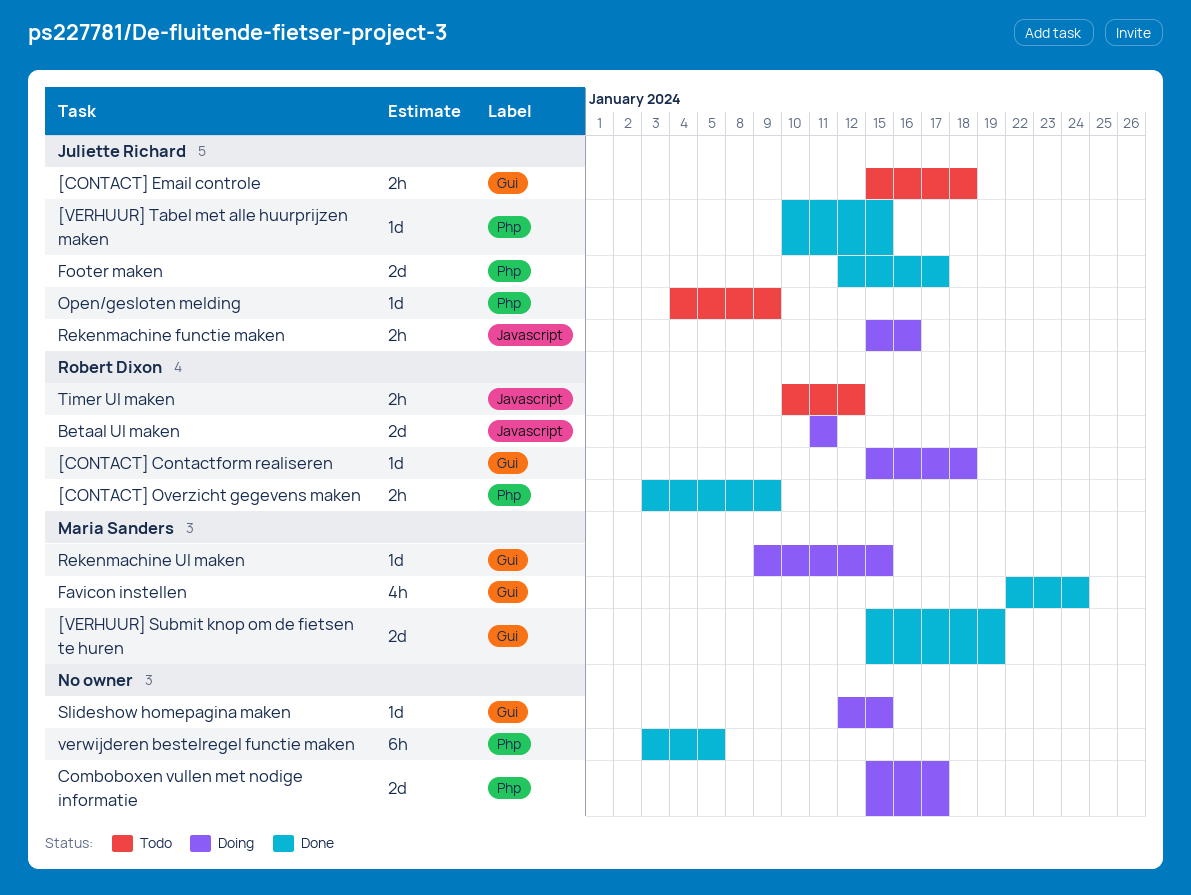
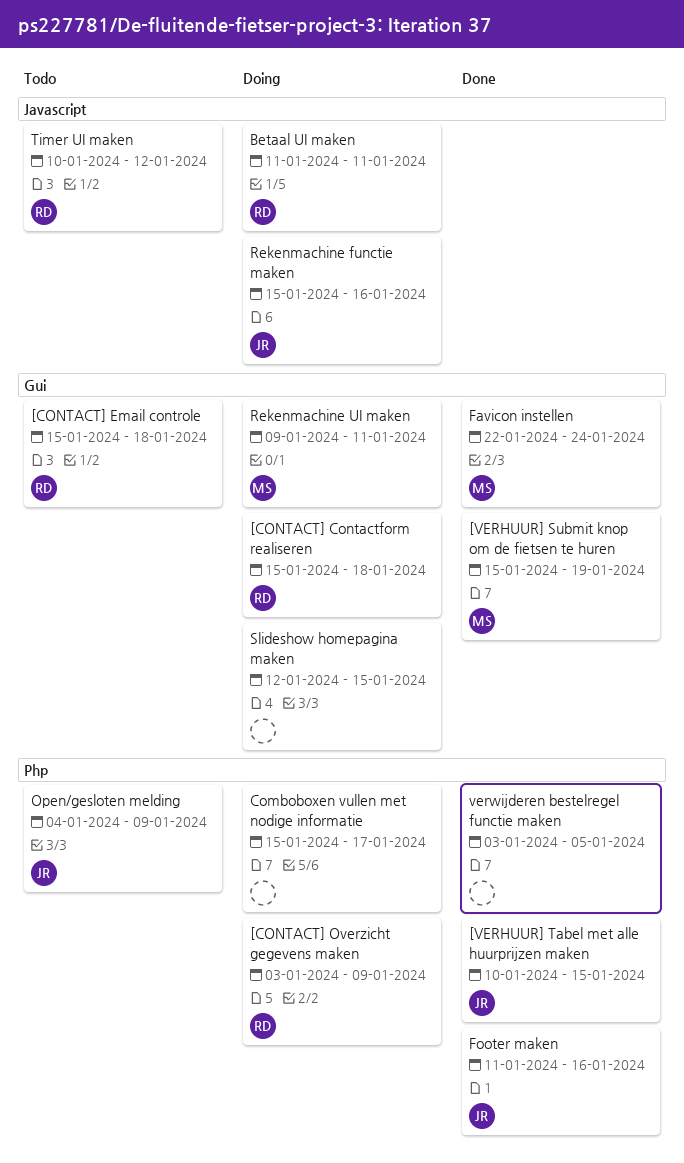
[CONTACT] Email controle, owner: Juliette Richard -> Robert Dixon
[CONTACT] Overzicht gegevens maken, status: Done -> Doing
Footer maken, start: Jan 12 -> Jan 11
Footer maken, due: Jan 17 -> Jan 16
Rekenmachine UI maken, due: Jan 15 -> Jan 11

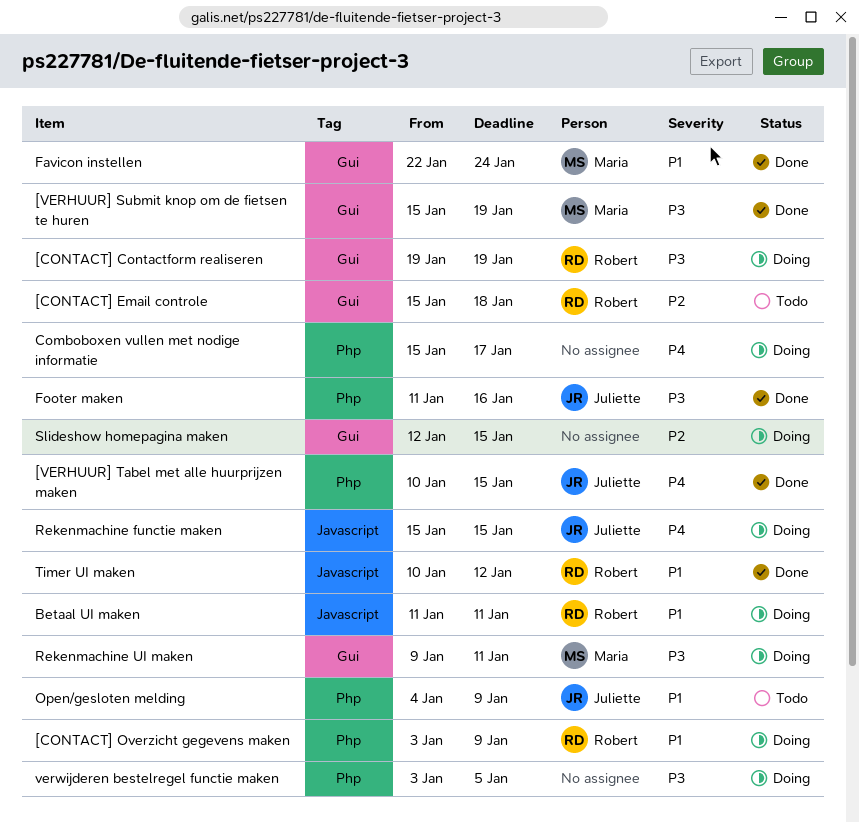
[CONTACT] Contactform realiseren, start: Jan 15 -> Jan 19
[CONTACT] Contactform realiseren, due: Jan 18 -> Jan 19
Rekenmachine functie maken, due: Jan 16 -> Jan 15
Timer UI maken, status: Todo -> Done
verwijderen bestelregel functie maken, status: Done -> Doing

